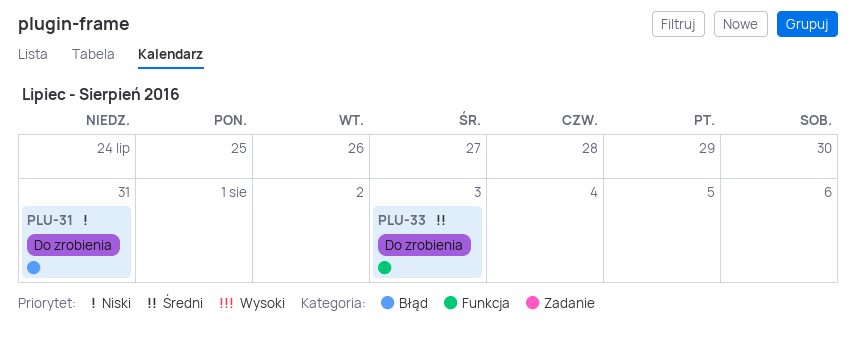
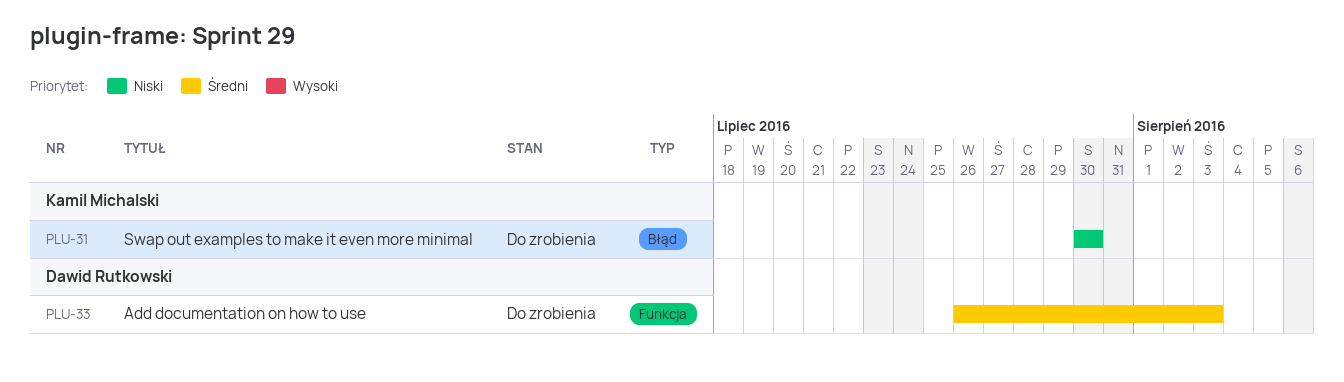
PLU-31, due: Jul 31 -> Jul 30

